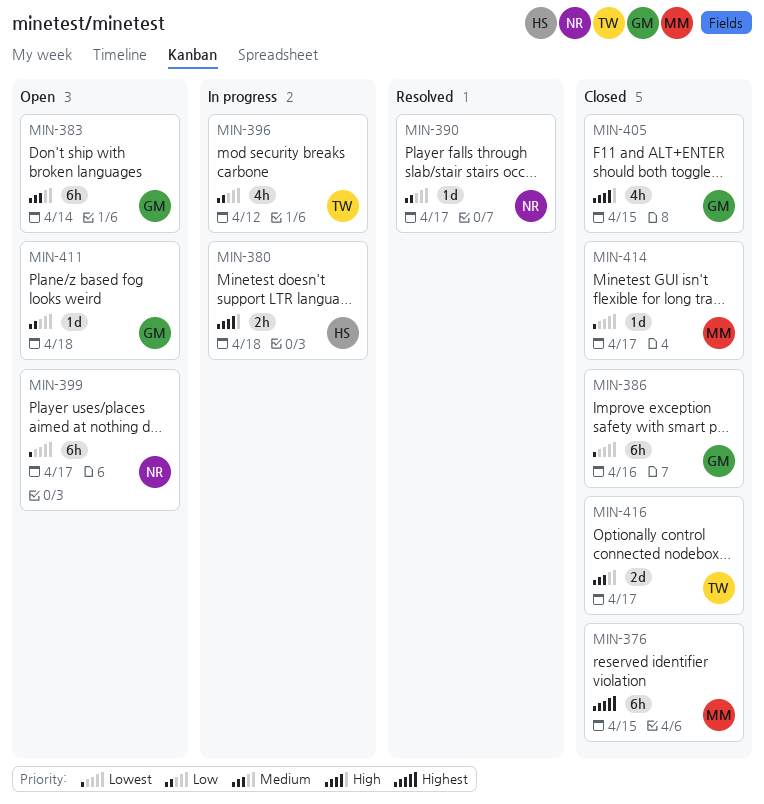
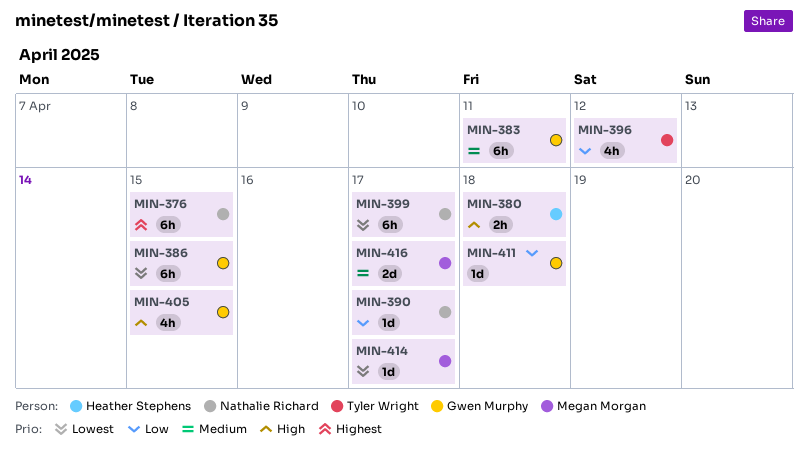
MIN-376, owner: Megan Morgan -> Nathalie Richard
MIN-383, due: Apr 14 -> Apr 11
MIN-386, due: Apr 16 -> Apr 15
MIN-416, owner: Tyler Wright -> Megan Morgan

